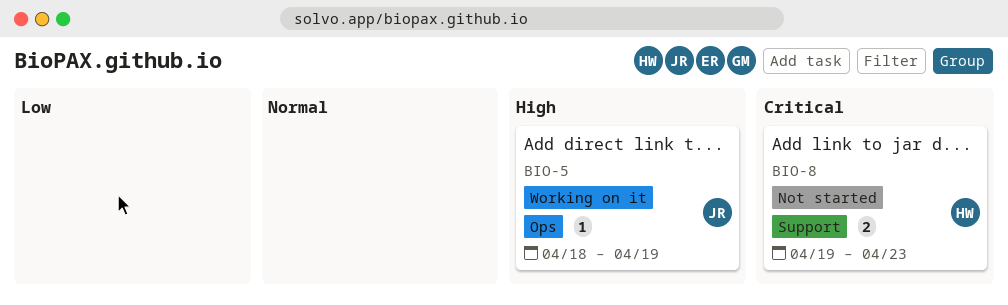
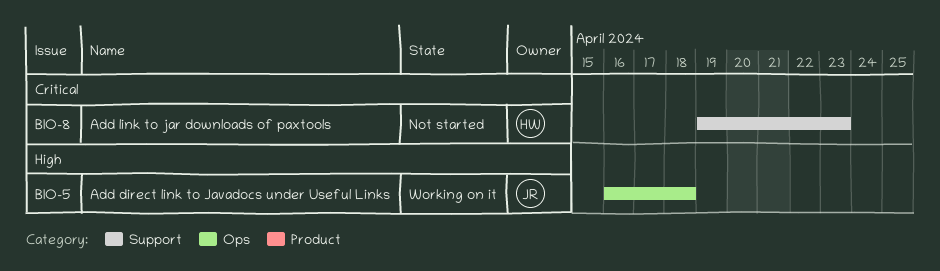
BIO-5, start: Apr 18 -> Apr 16
BIO-5, due: Apr 19 -> Apr 18

